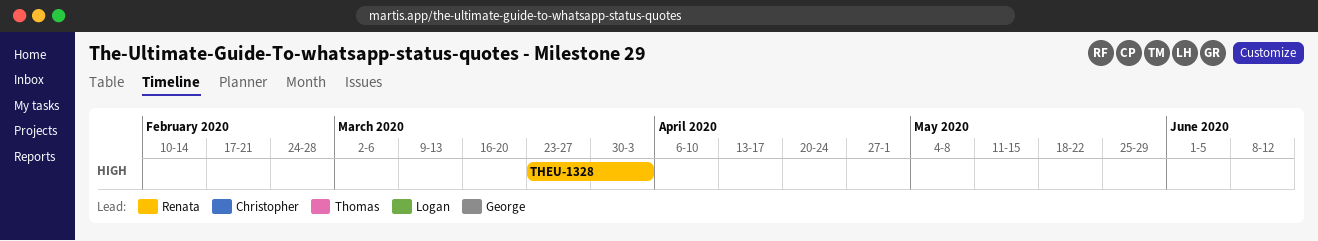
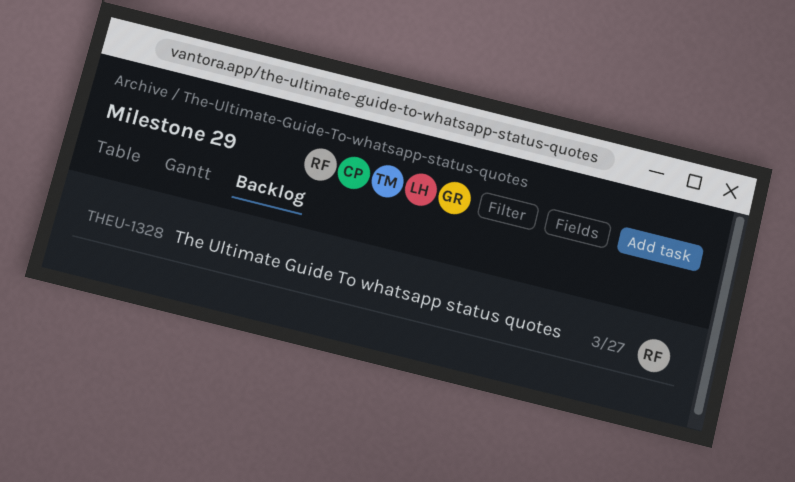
THEU-1328, due: Apr 3 -> Mar 27

